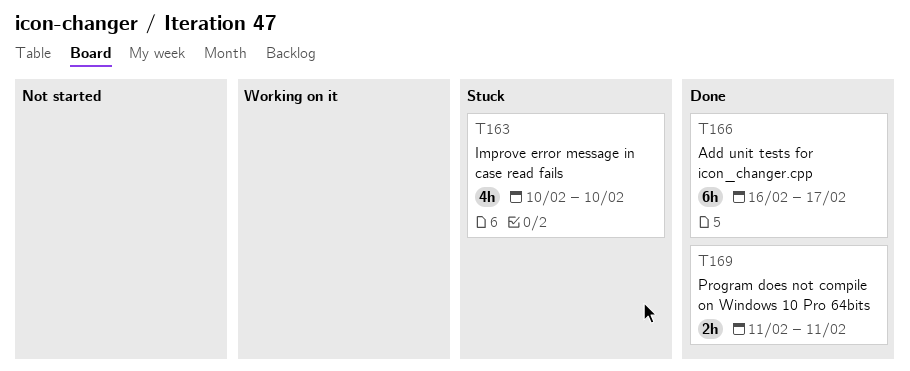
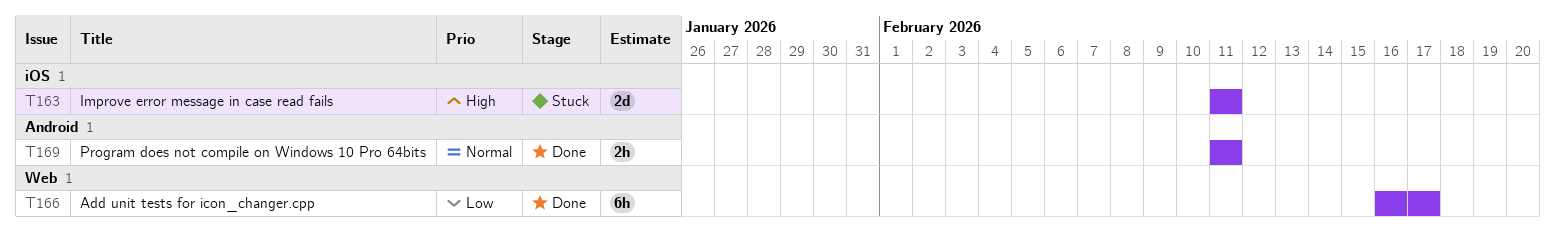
T163, estimate: 4h -> 2d
T163, start: Feb 10 -> Feb 11
T163, due: Feb 10 -> Feb 11

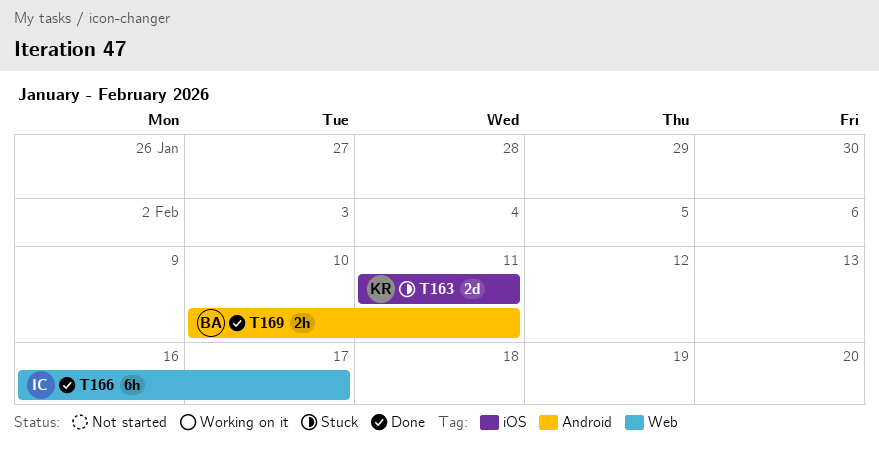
T169, start: Feb 11 -> Feb 10

